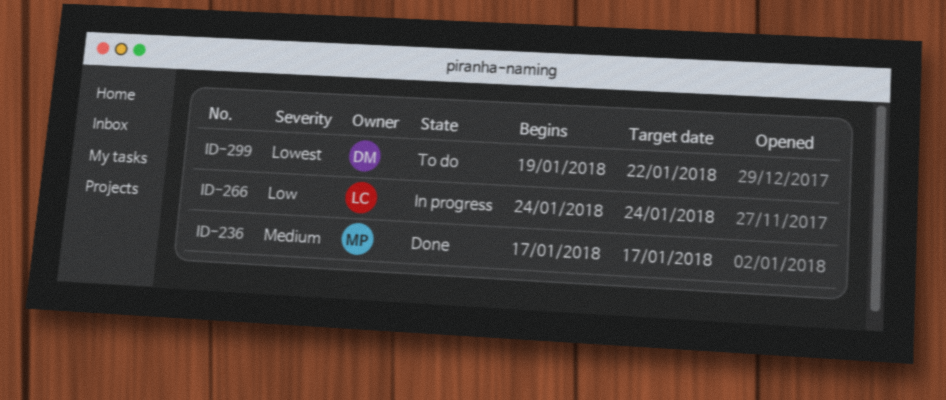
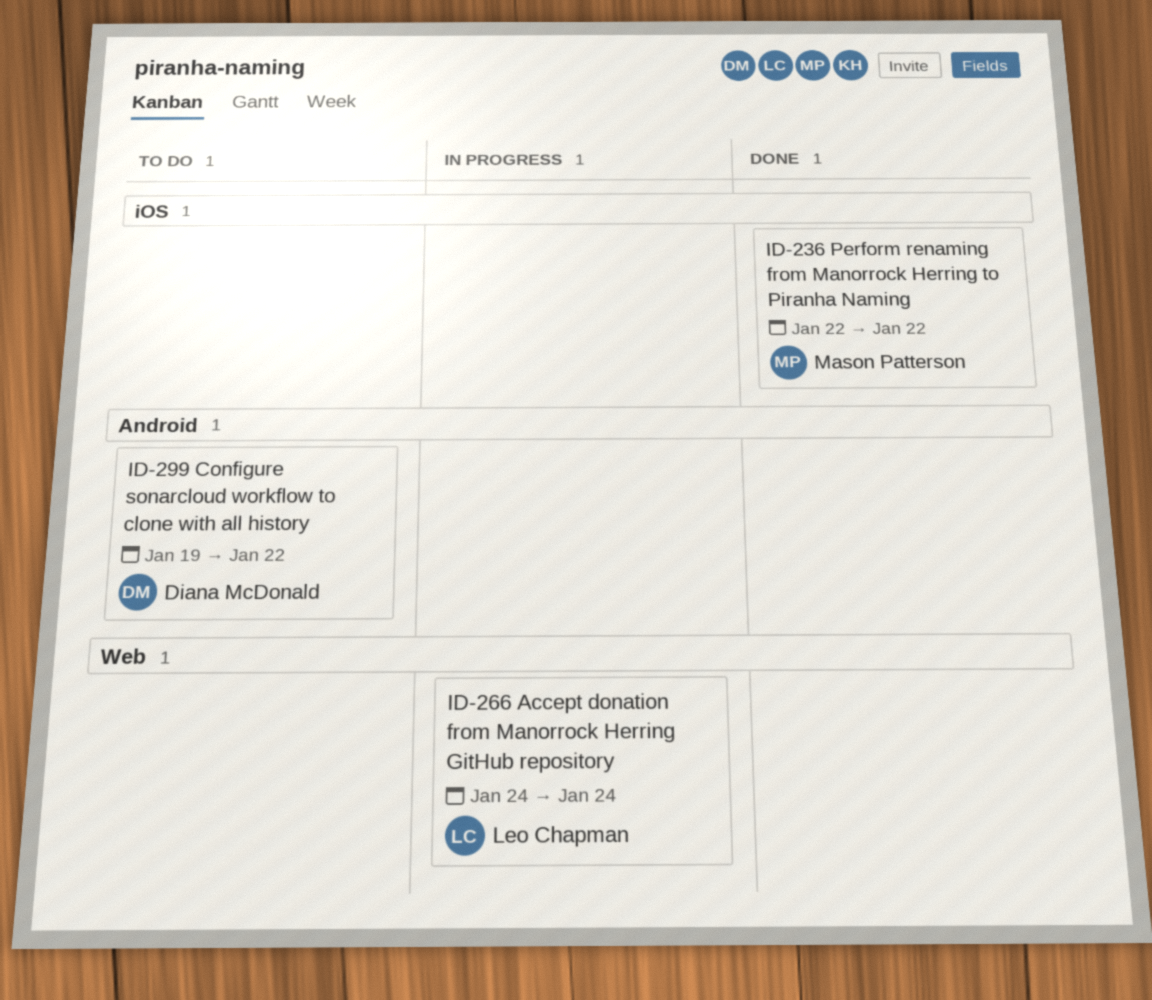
ID-236, start: Jan 17 -> Jan 22
ID-236, due: Jan 17 -> Jan 22

